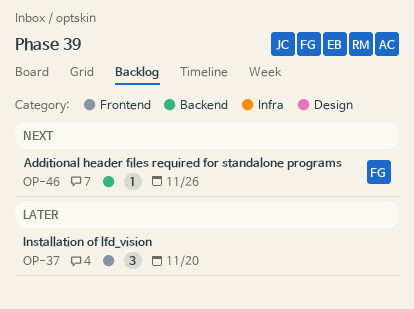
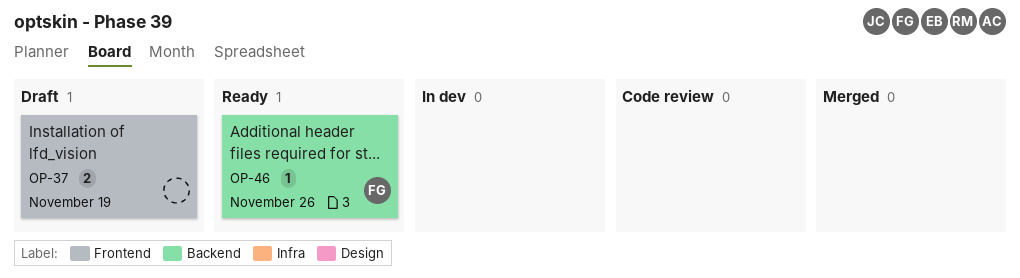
OP-37, estimate: 3 -> 2
OP-37, due: Nov 20 -> Nov 19

